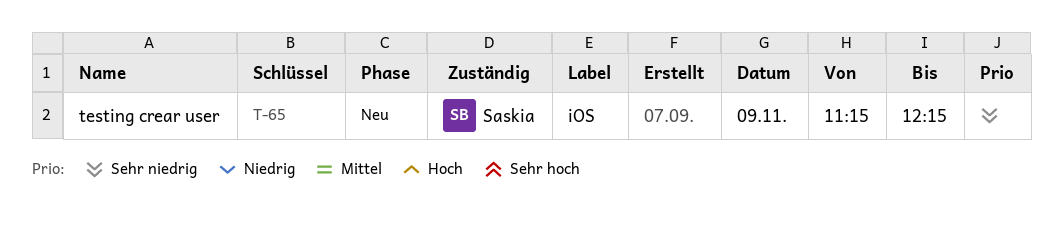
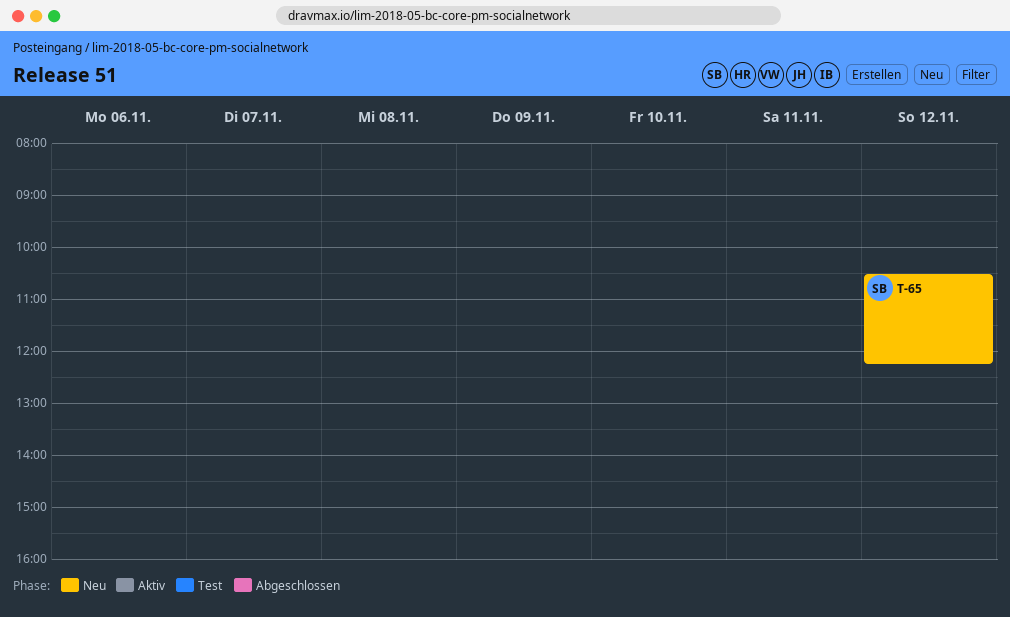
T-65, day: Nov 9 -> Nov 12
T-65, begins: 11:15 -> 10:30

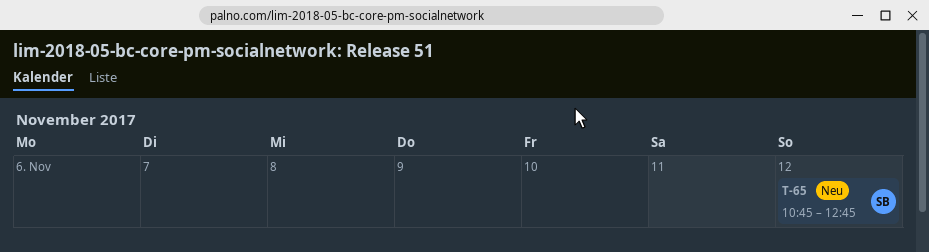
T-65, begins: 10:30 -> 10:45
T-65, ends: 12:15 -> 12:45

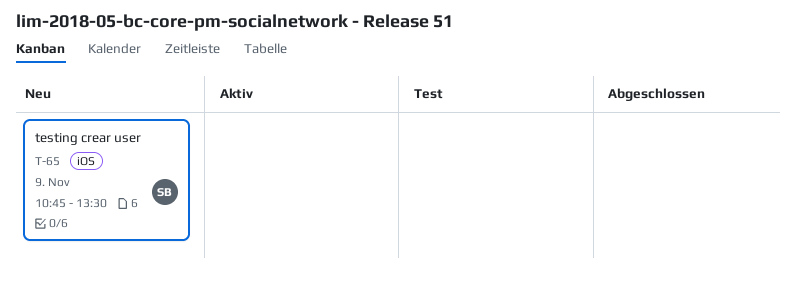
T-65, day: Nov 12 -> Nov 9
T-65, ends: 12:45 -> 13:30

